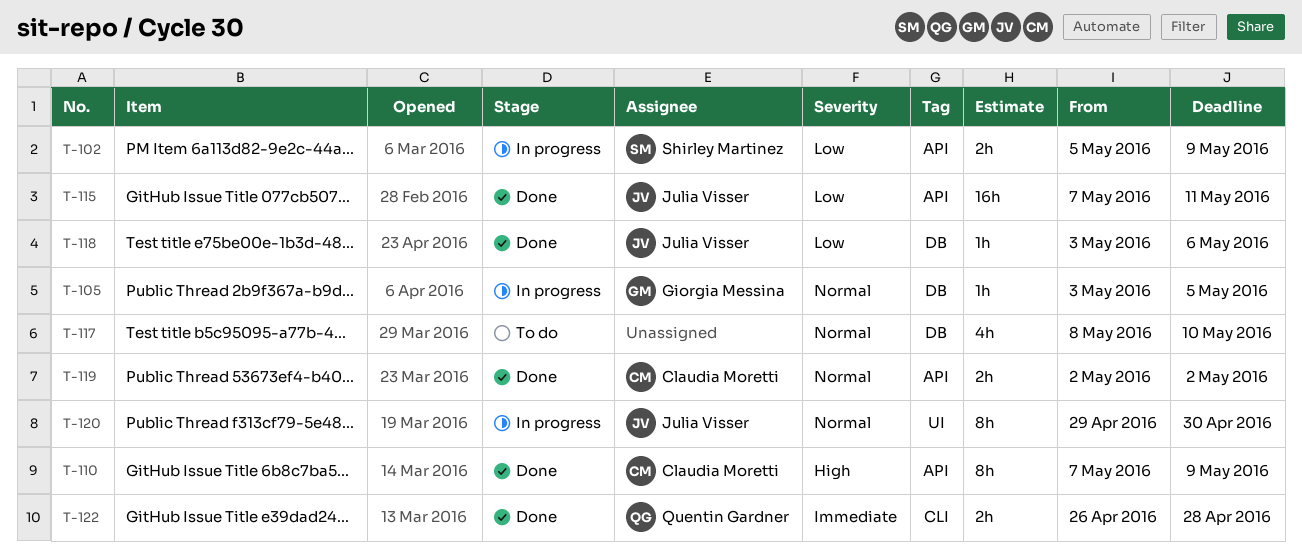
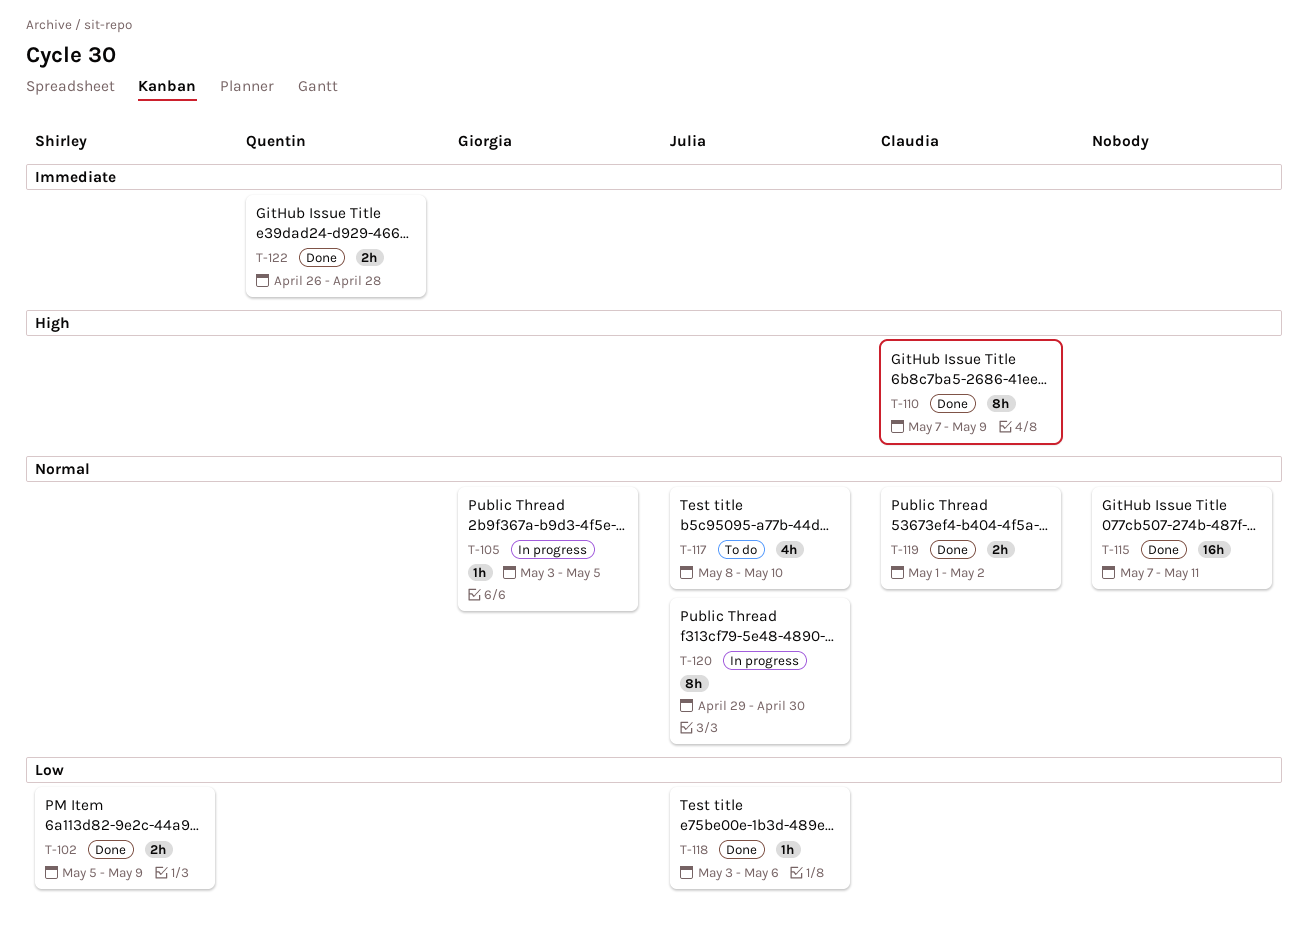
T-102, status: In progress -> Done
T-115, owner: Julia Visser -> none
T-115, priority: Low -> Normal
T-117, owner: none -> Julia Visser
T-119, start: May 2 -> May 1

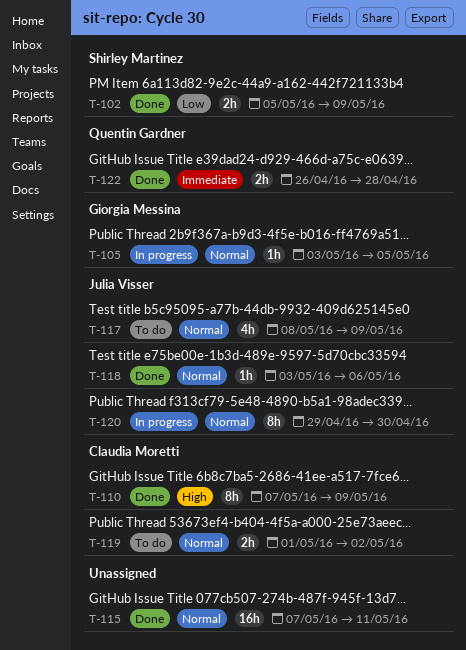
T-117, due: May 10 -> May 9
T-118, priority: Low -> Normal
T-119, status: Done -> To do

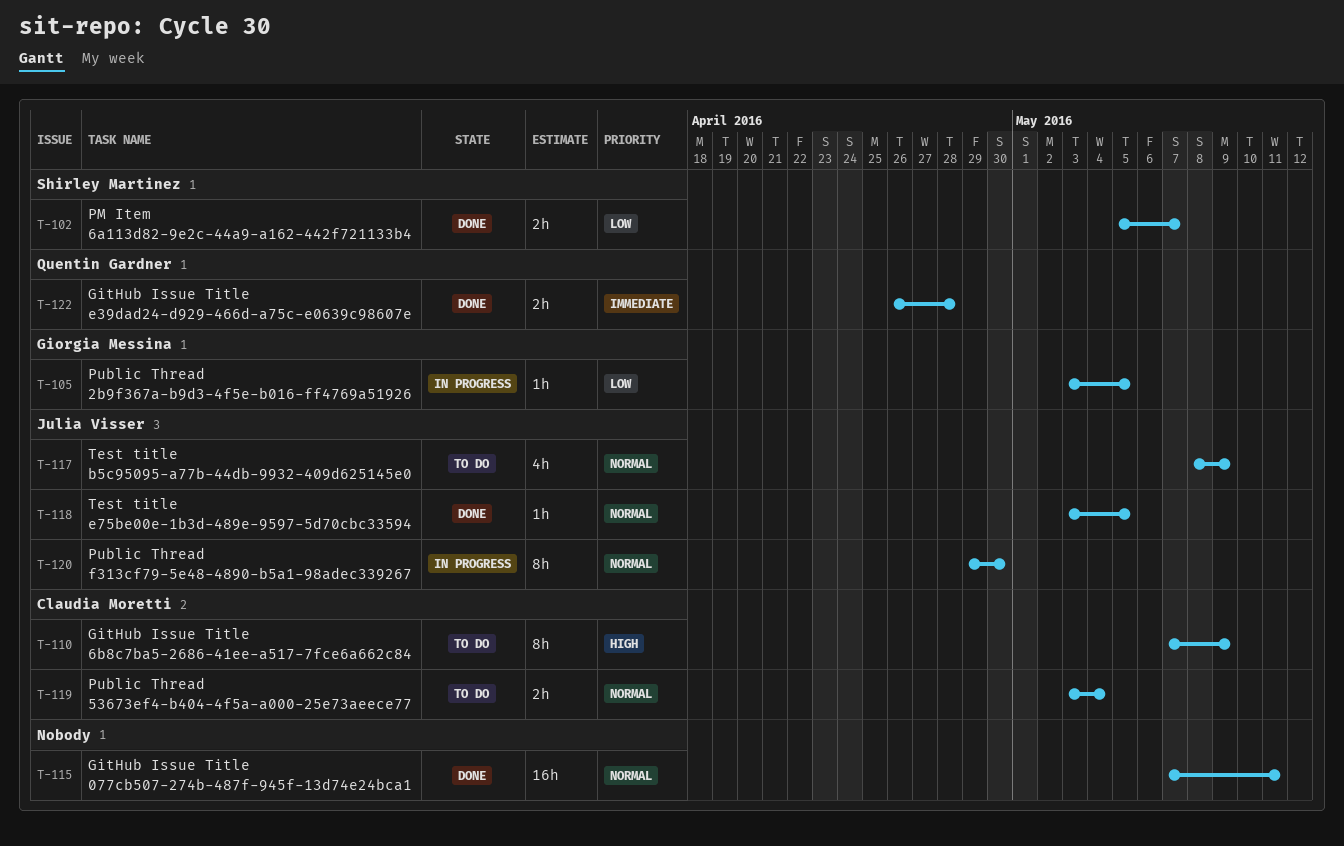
T-102, due: May 9 -> May 7
T-105, priority: Normal -> Low
T-110, status: Done -> To do
T-118, due: May 6 -> May 5
T-119, start: May 1 -> May 3
T-119, due: May 2 -> May 4

